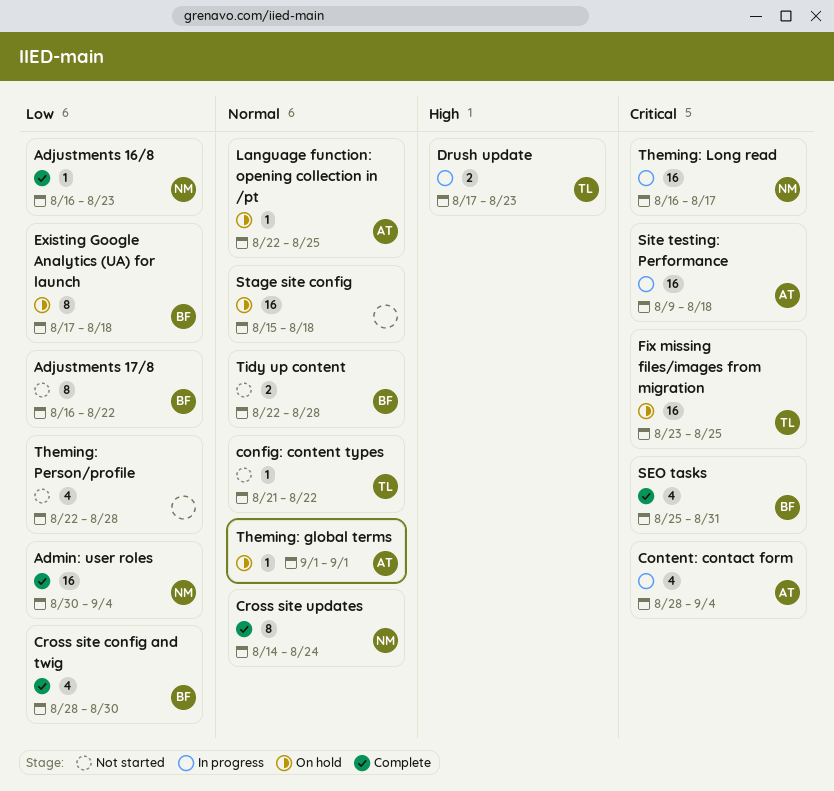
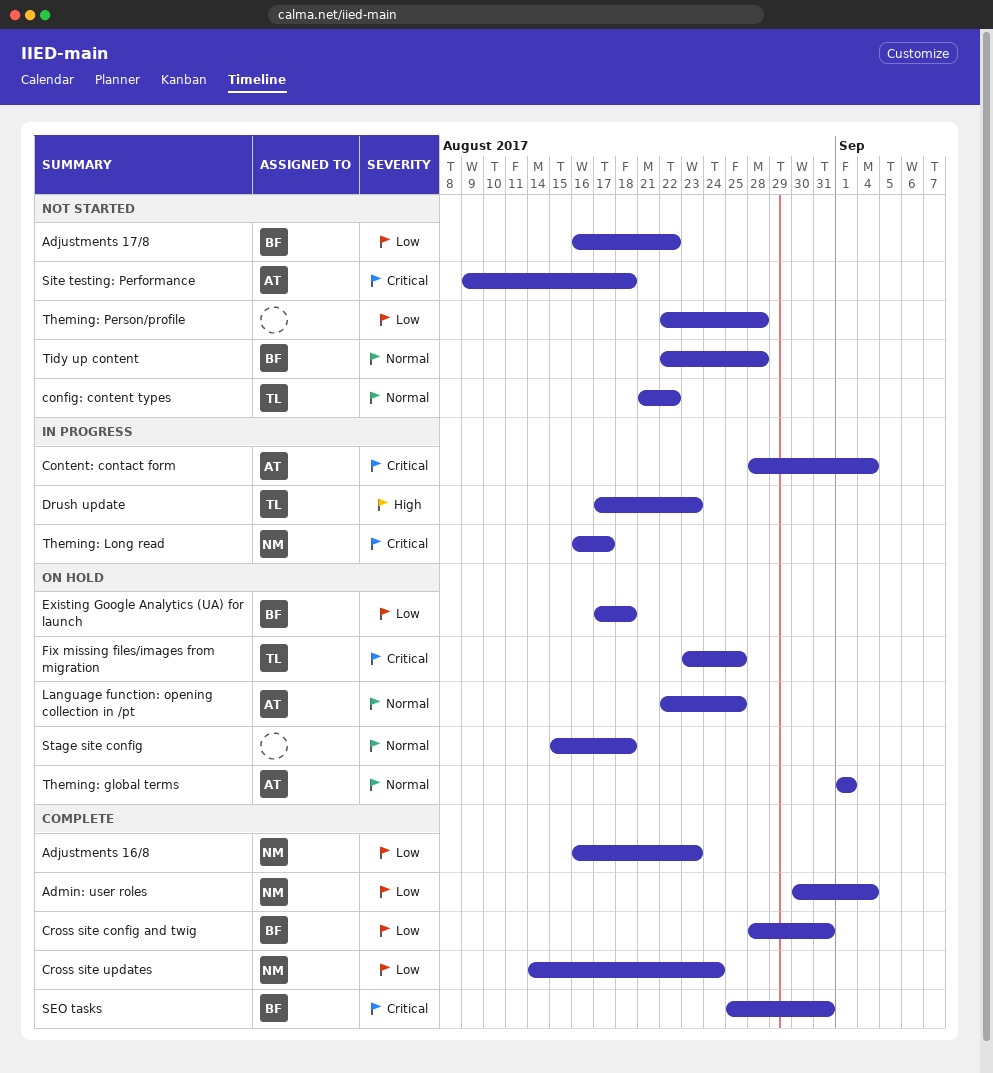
Cross site config and twig, due: Aug 30 -> Aug 31
Cross site updates, priority: Normal -> Low
Site testing: Performance, status: In progress -> Not started

